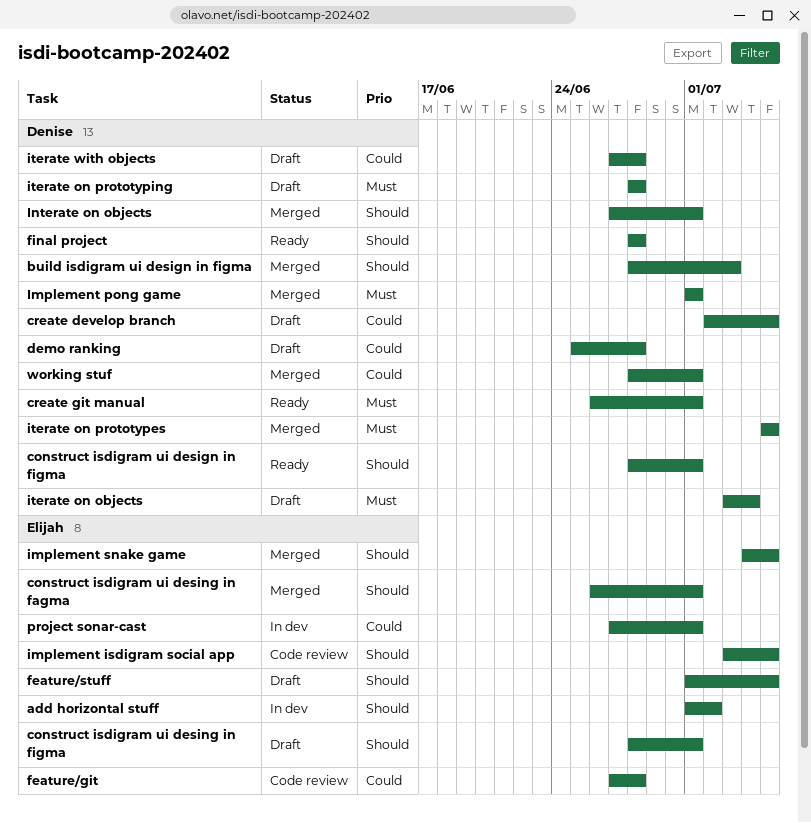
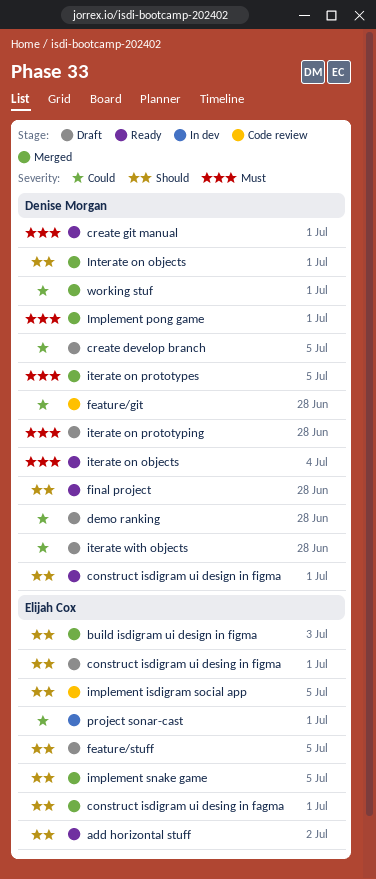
add horizontal stuff, status: In dev -> Ready
build isdigram ui design in figma, owner: Denise Morgan -> Elijah Cox
feature/git, owner: Elijah Cox -> Denise Morgan
iterate on objects, status: Draft -> Ready

